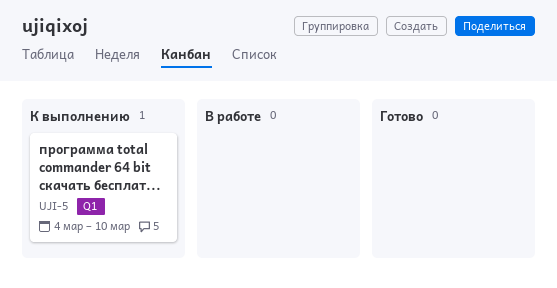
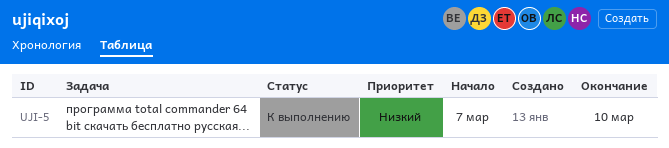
UJI-5, start: Mar 4 -> Mar 7

